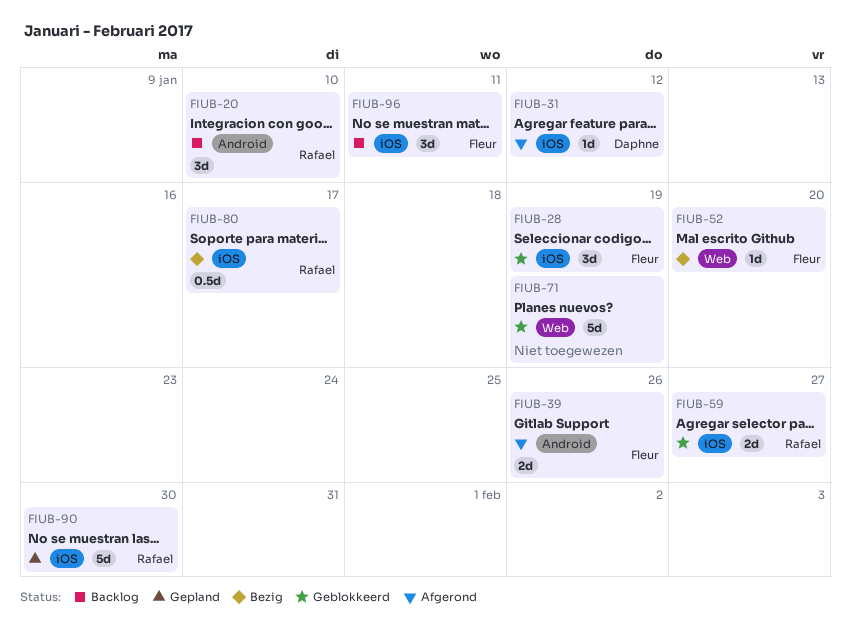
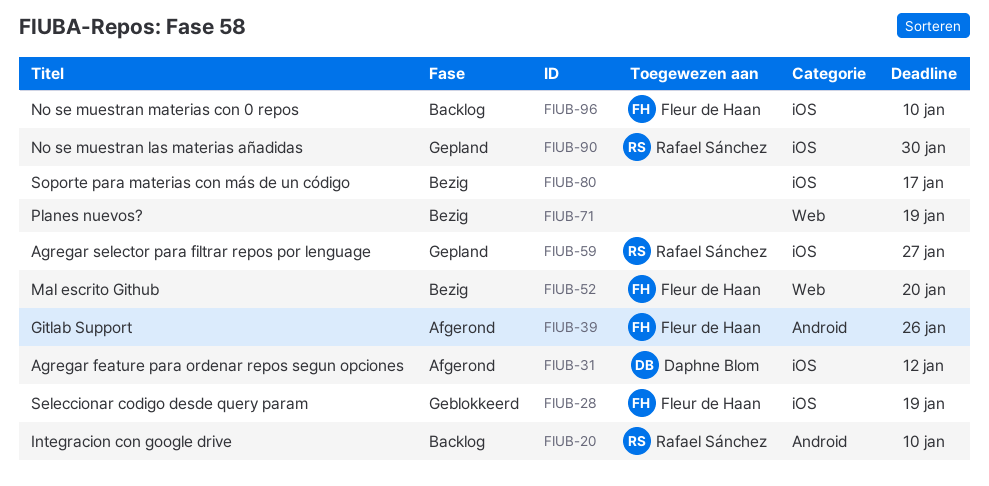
FIUB-59, status: Geblokkeerd -> Gepland
FIUB-71, status: Geblokkeerd -> Bezig
FIUB-80, owner: Rafael Sánchez -> none
FIUB-96, due: Jan 11 -> Jan 10

